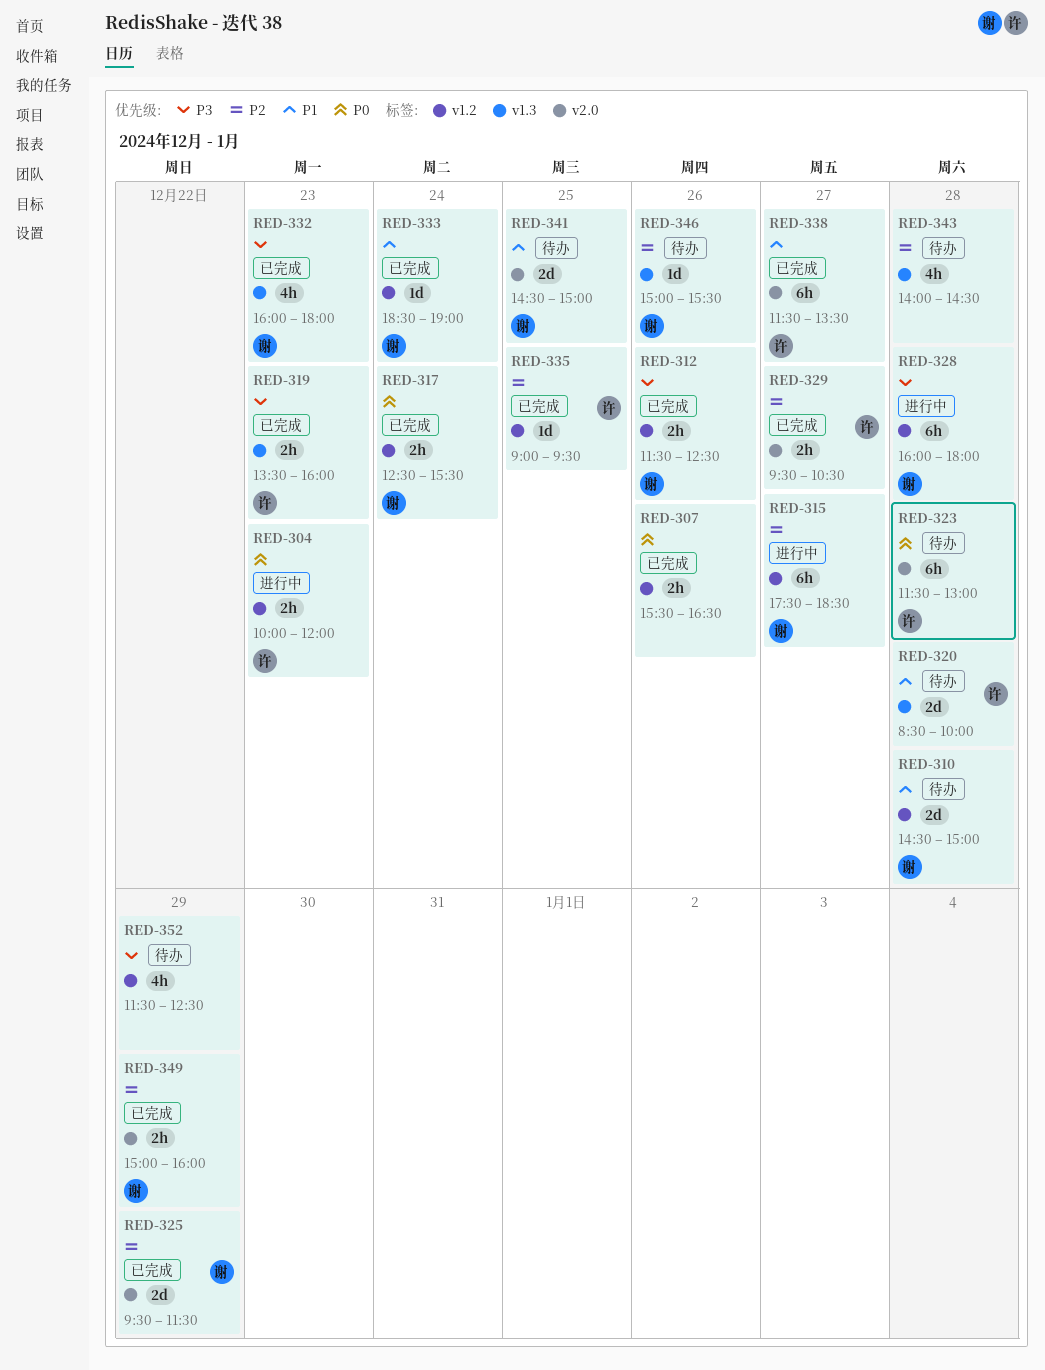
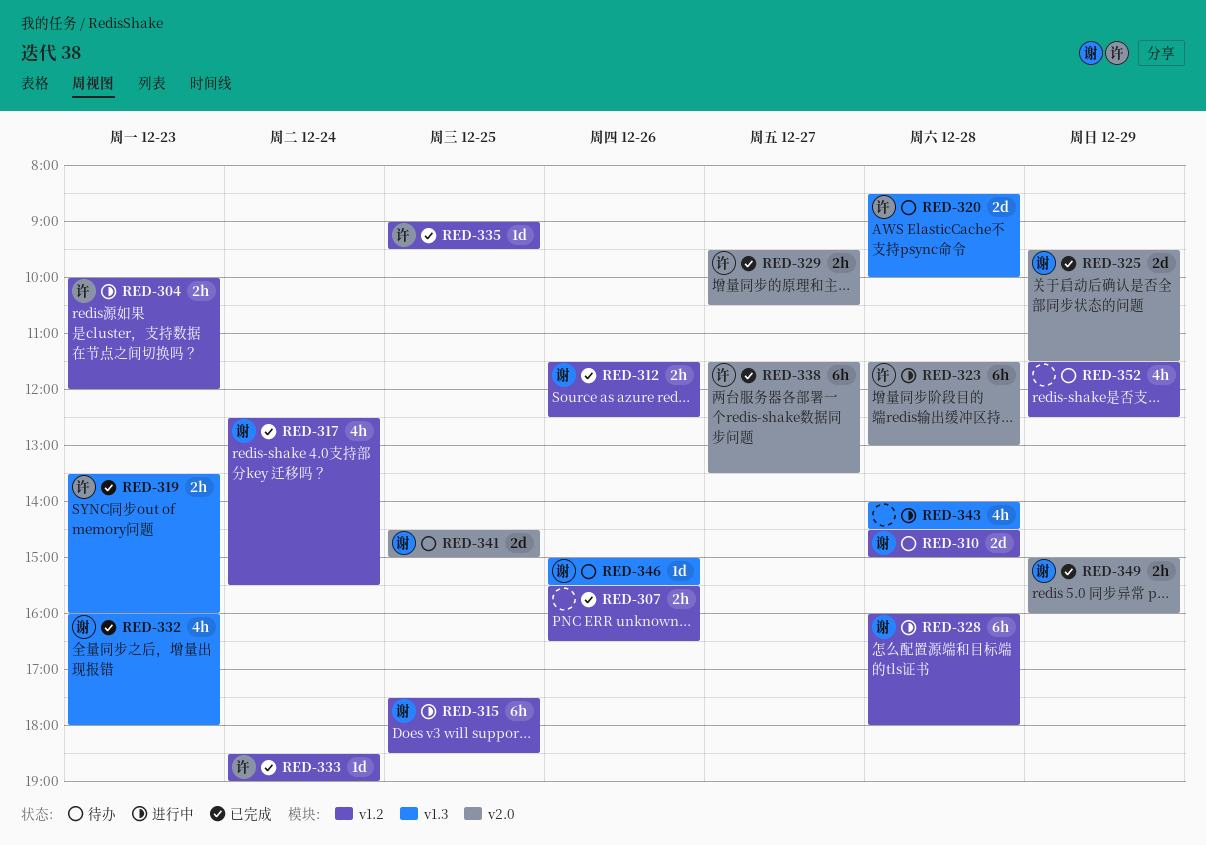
RED-315, day: Dec 27 -> Dec 25
RED-317, estimate: 2h -> 4h
RED-323, status: 待办 -> 进行中
RED-333, owner: 谢 -> 许
RED-343, status: 待办 -> 进行中

